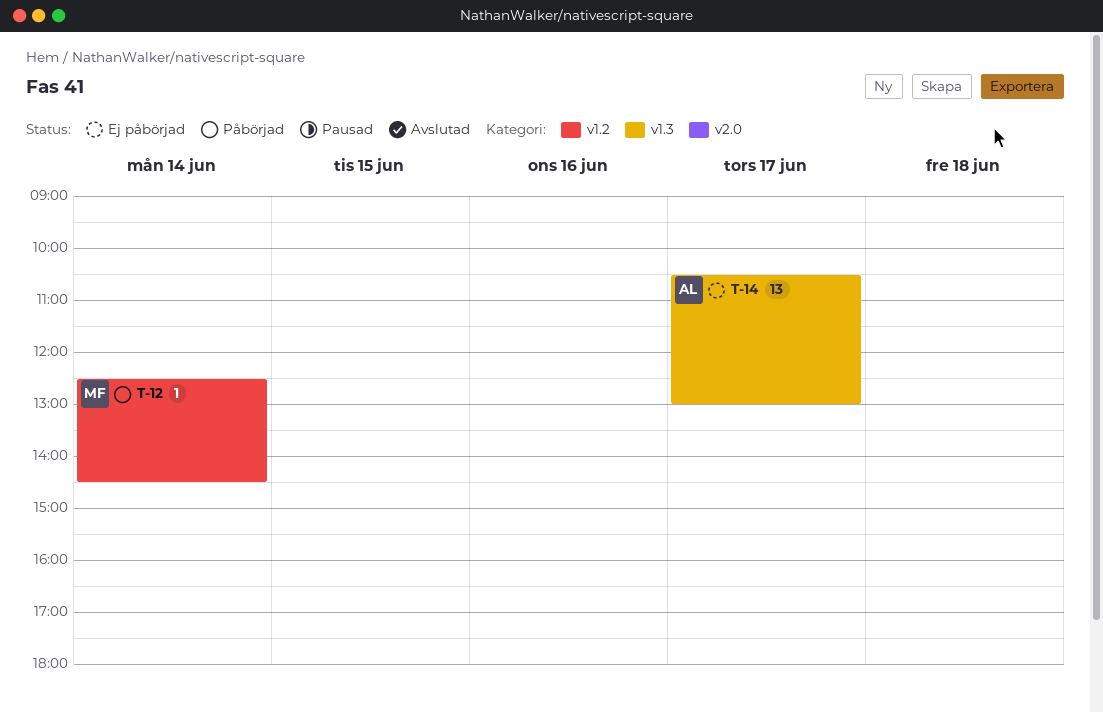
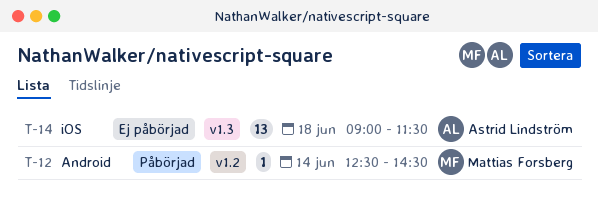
T-14, day: Jun 17 -> Jun 18
T-14, begins: 10:30 -> 09:00
T-14, ends: 13:00 -> 11:30

